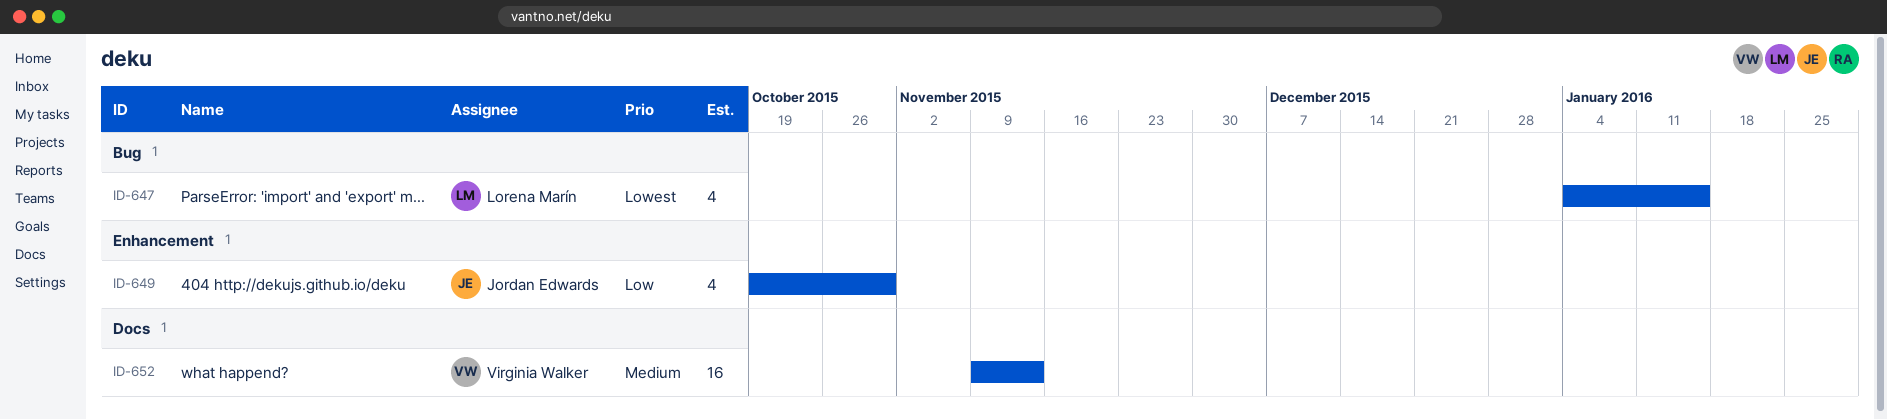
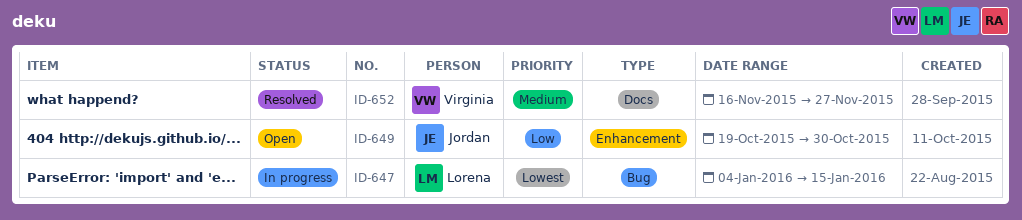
ID-652, start: Nov 9 -> Nov 16
ID-652, due: Nov 13 -> Nov 27

